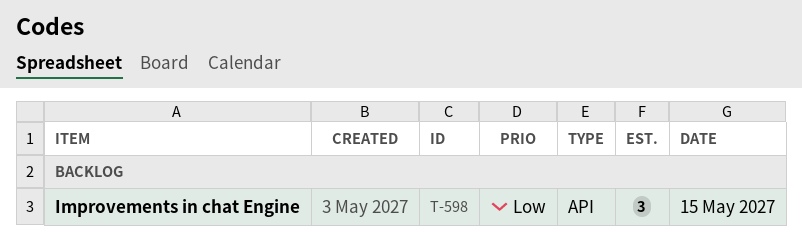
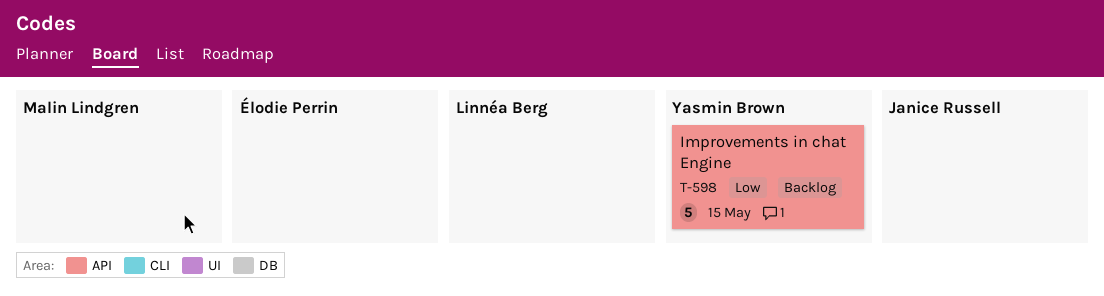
T-598, estimate: 3 -> 5

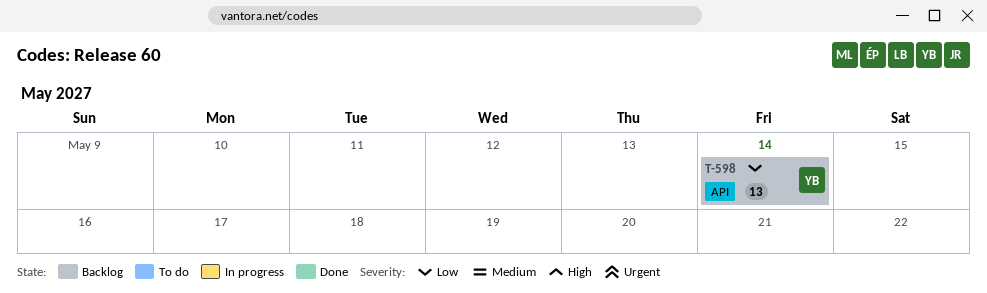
T-598, estimate: 5 -> 13
T-598, day: May 15 -> May 14

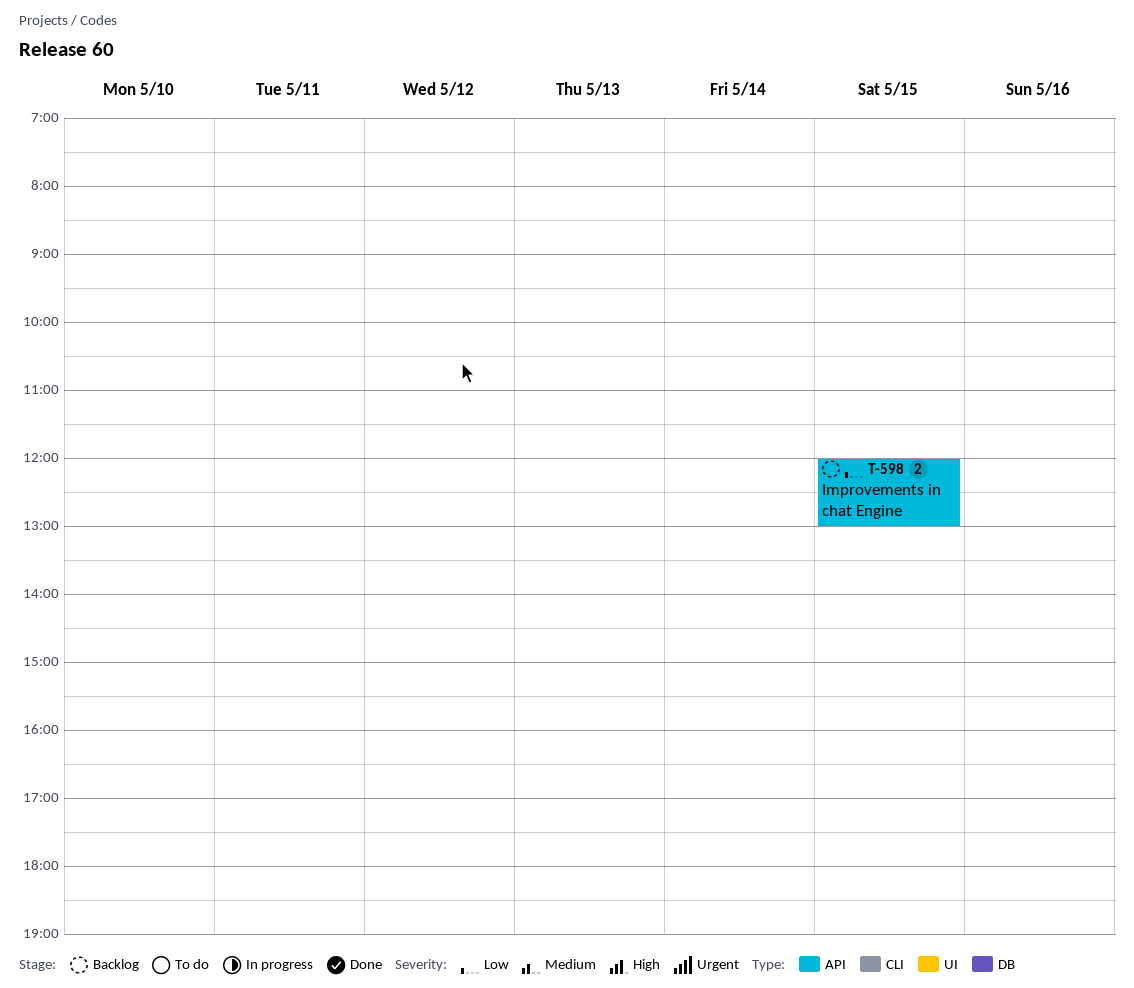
T-598, estimate: 13 -> 2
T-598, day: May 14 -> May 15

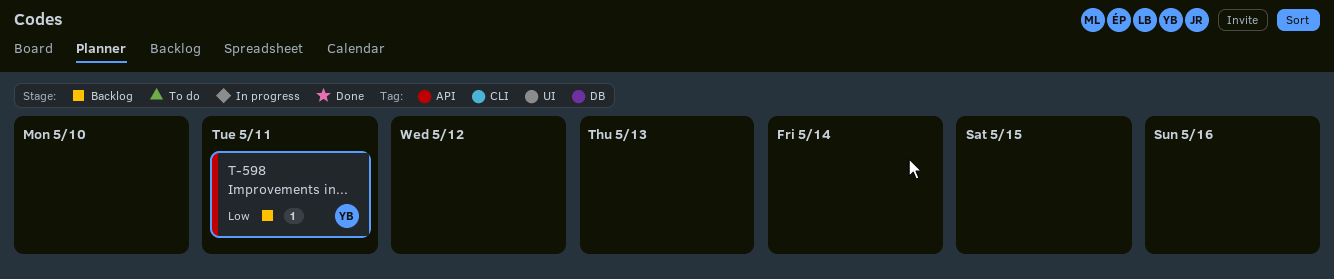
T-598, estimate: 2 -> 1
T-598, day: May 15 -> May 11

